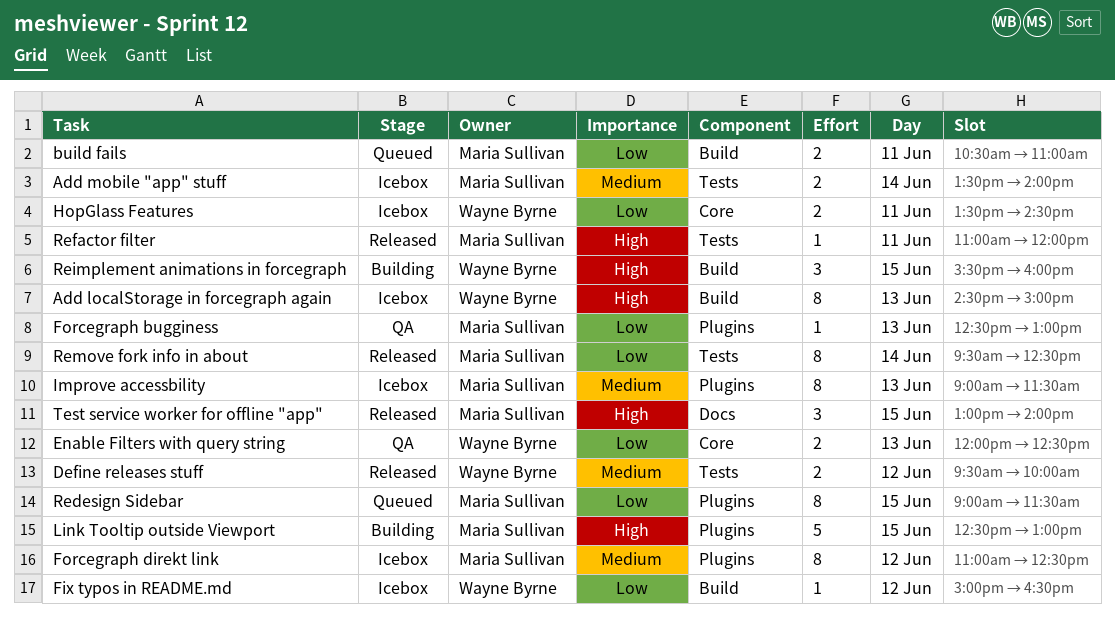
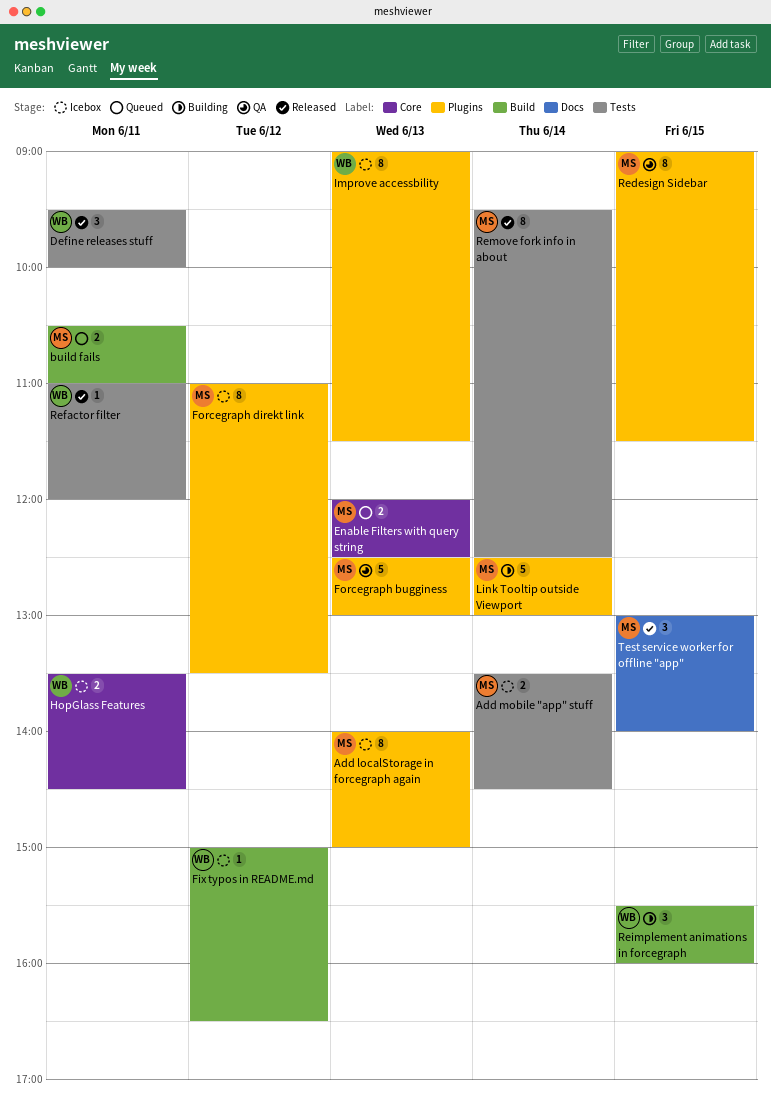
Add localStorage in forcegraph again, owner: Wayne Byrne -> Maria Sullivan
Add localStorage in forcegraph again, label: Build -> Plugins
Add localStorage in forcegraph again, begins: 14:30 -> 14:00
Add mobile "app" stuff, ends: 14:00 -> 14:30
Define releases stuff, estimate: 2 -> 3
Define releases stuff, day: Jun 12 -> Jun 11
Enable Filters with query string, status: QA -> Queued
Enable Filters with query string, owner: Wayne Byrne -> Maria Sullivan
Forcegraph bugginess, estimate: 1 -> 5
Forcegraph direkt link, ends: 12:30 -> 13:30
Improve accessbility, owner: Maria Sullivan -> Wayne Byrne
Link Tooltip outside Viewport, day: Jun 15 -> Jun 14
Redesign Sidebar, status: Queued -> QA
Refactor filter, owner: Maria Sullivan -> Wayne Byrne

